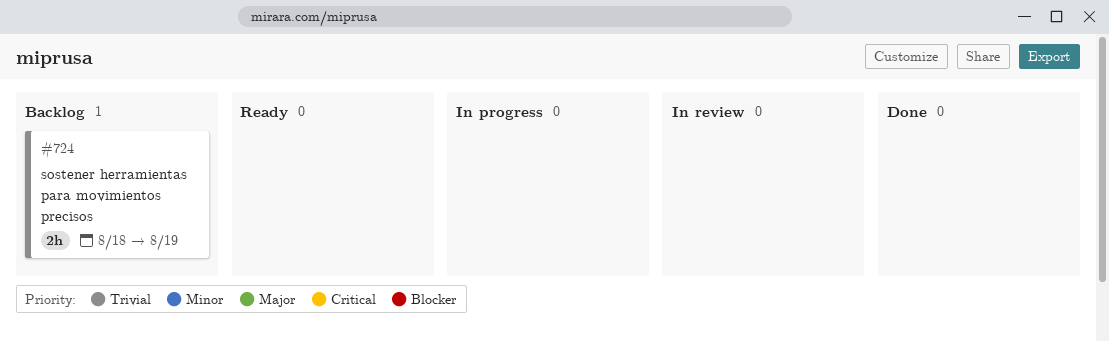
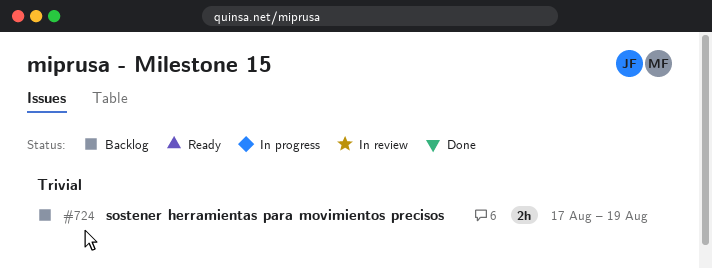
#724, start: Aug 18 -> Aug 17

